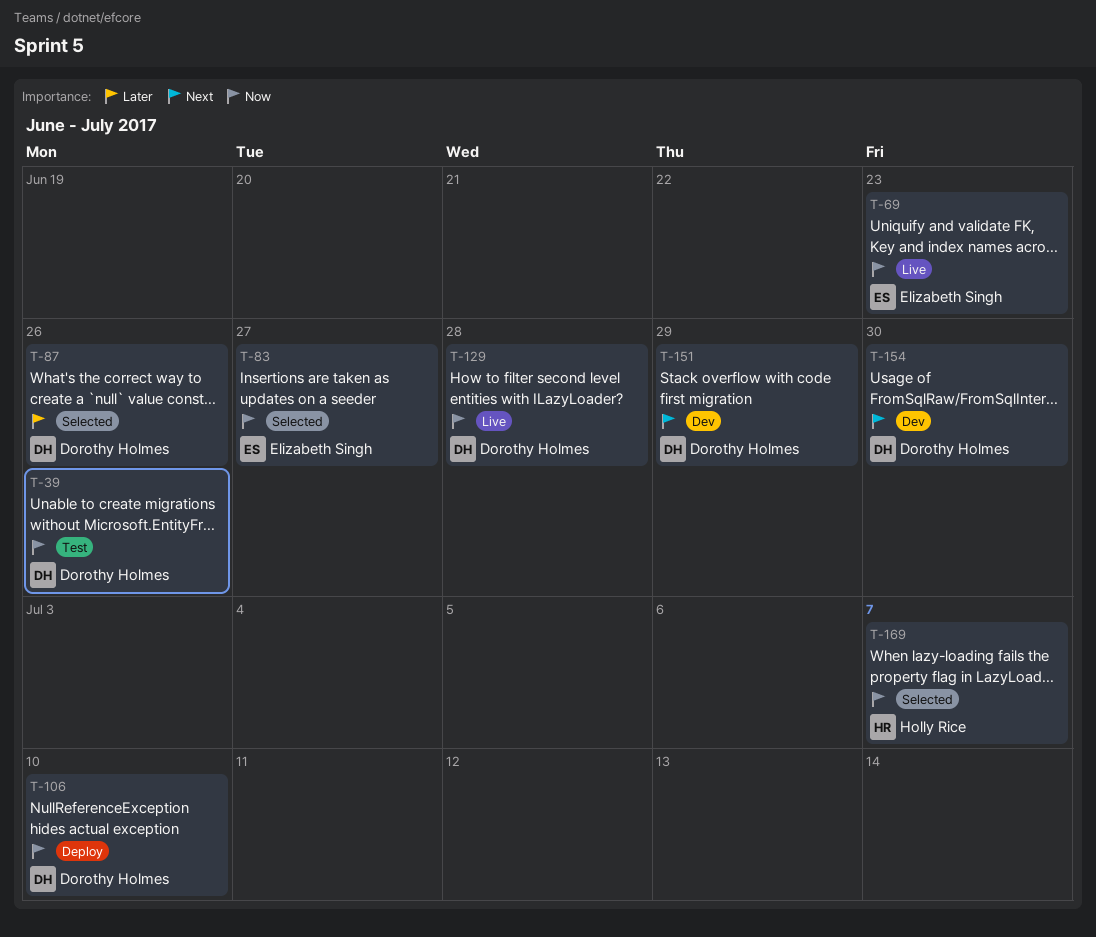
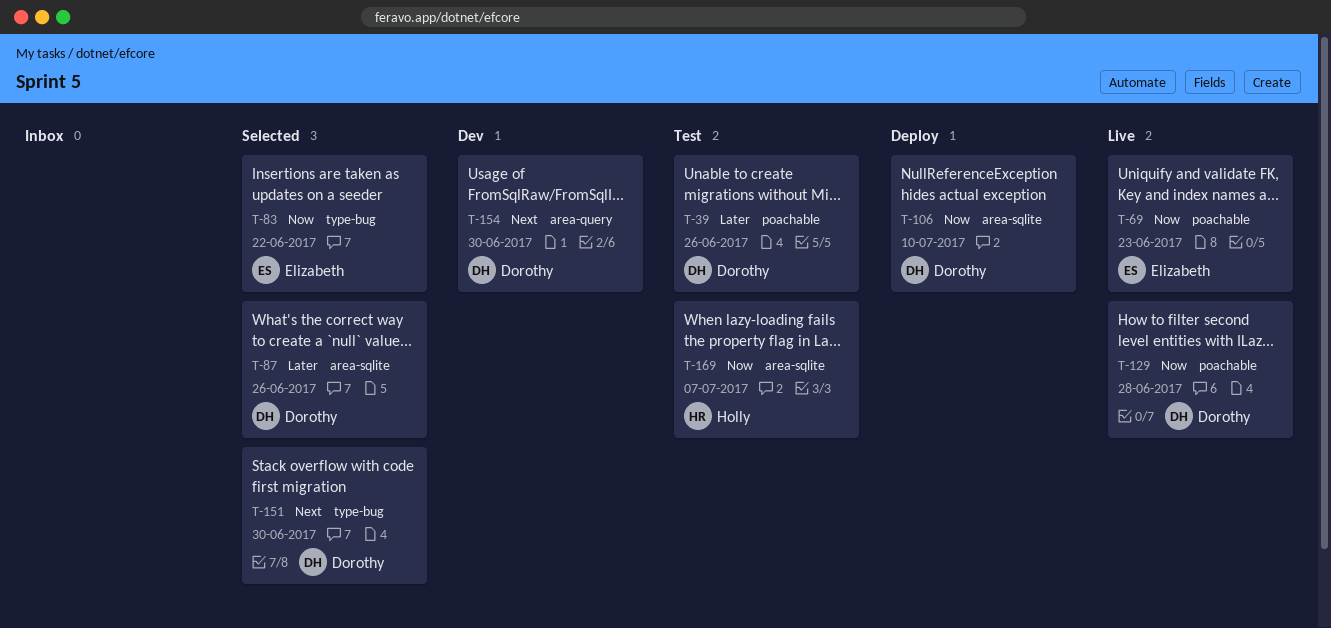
T-39, priority: Now -> Later
T-83, due: Jun 27 -> Jun 22
T-151, status: Dev -> Selected
T-151, due: Jun 29 -> Jun 30
T-169, status: Selected -> Test

